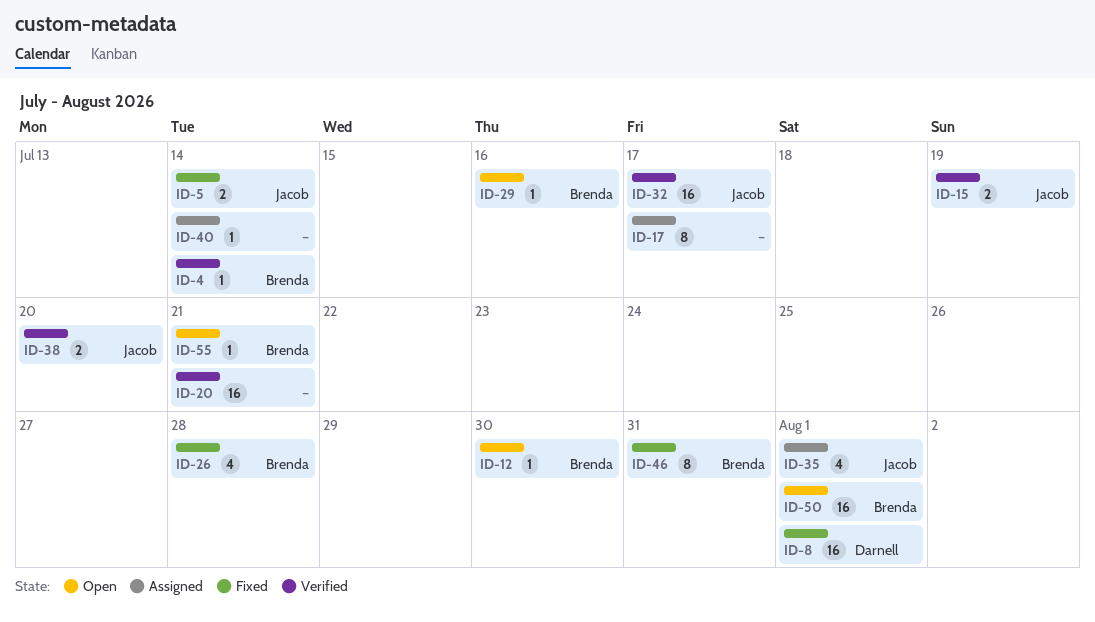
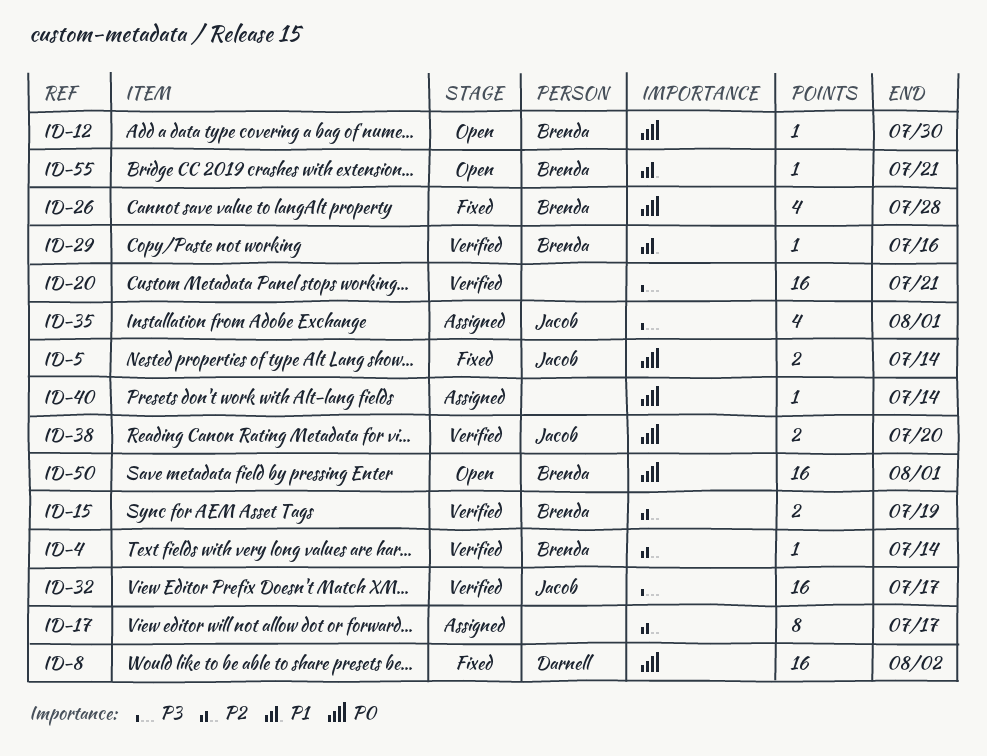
ID-8, due: Aug 1 -> Aug 2
ID-15, owner: Jacob -> Brenda
ID-29, status: Open -> Verified
ID-46: present -> none

